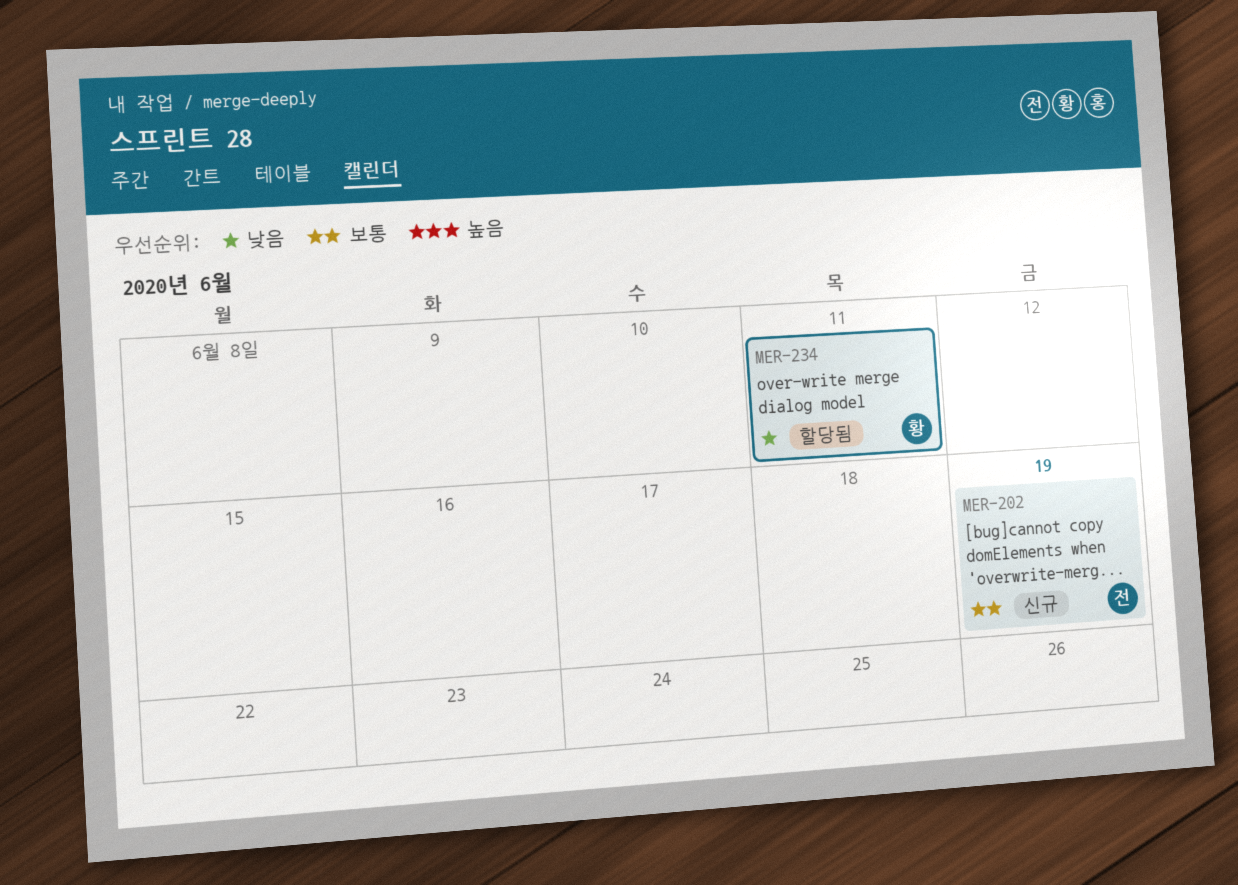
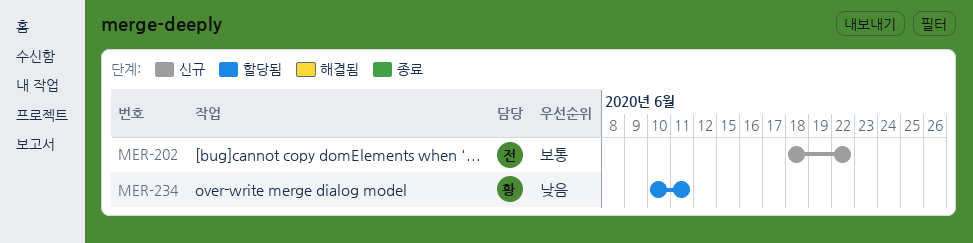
MER-202, due: Jun 19 -> Jun 22

